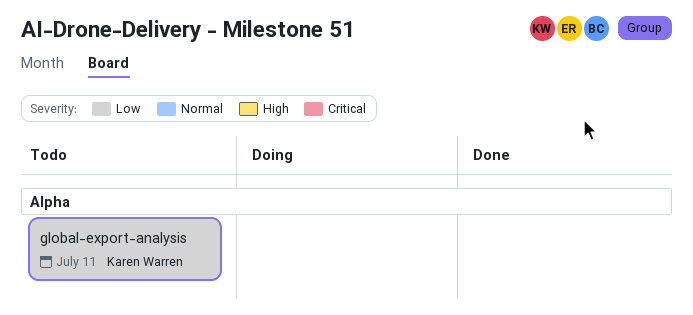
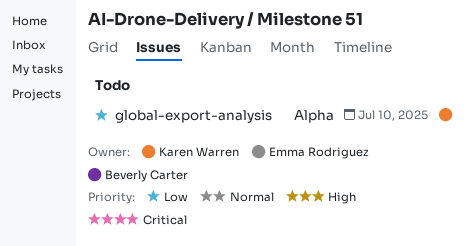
global-export-analysis, due: Jul 11 -> Jul 10

